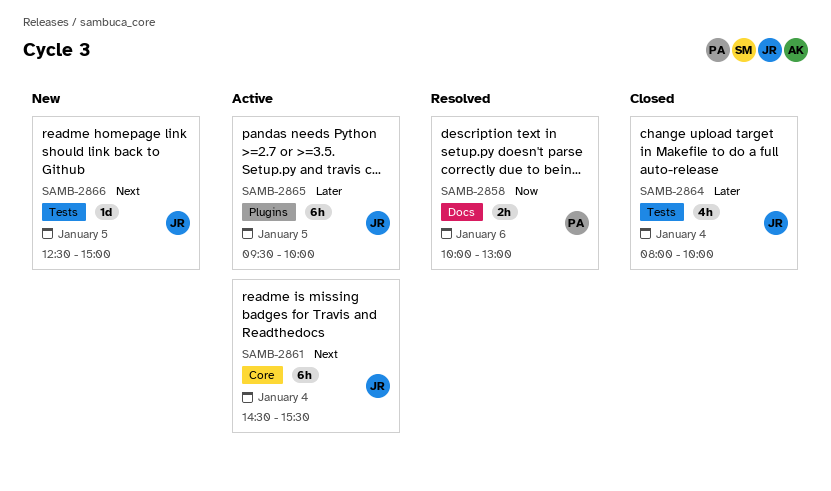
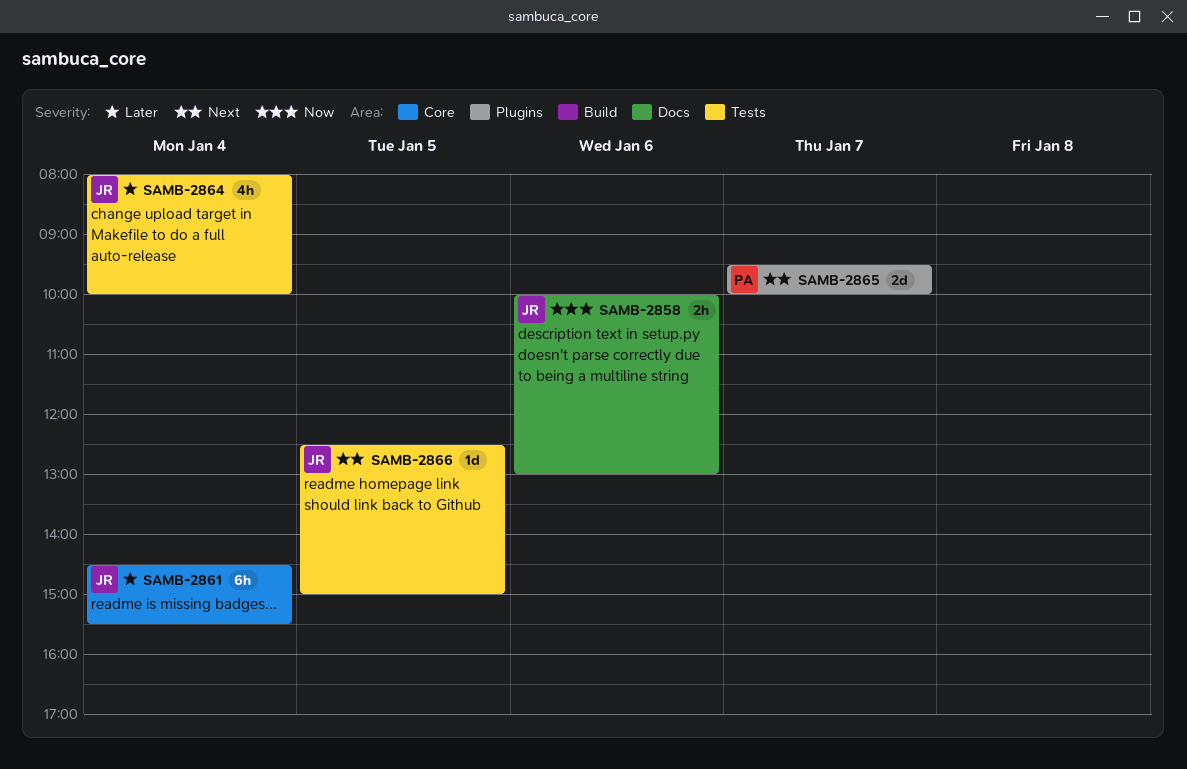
SAMB-2858, owner: PA -> JR
SAMB-2861, priority: Next -> Later
SAMB-2865, owner: JR -> PA
SAMB-2865, priority: Later -> Next
SAMB-2865, estimate: 6h -> 2d
SAMB-2865, day: Jan 5 -> Jan 7

